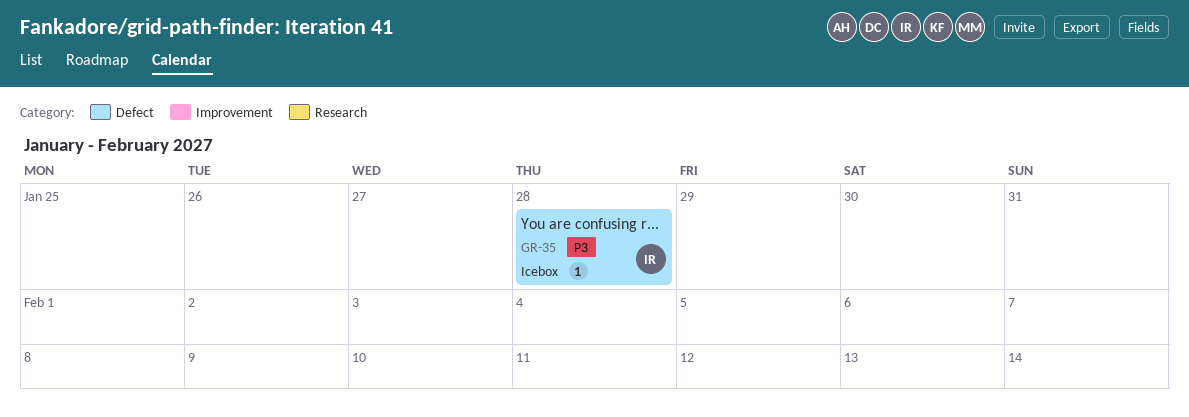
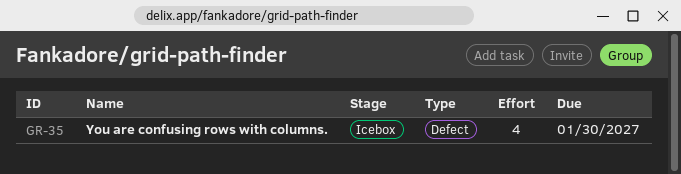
GR-35, estimate: 1 -> 4
GR-35, due: Jan 28 -> Jan 30

